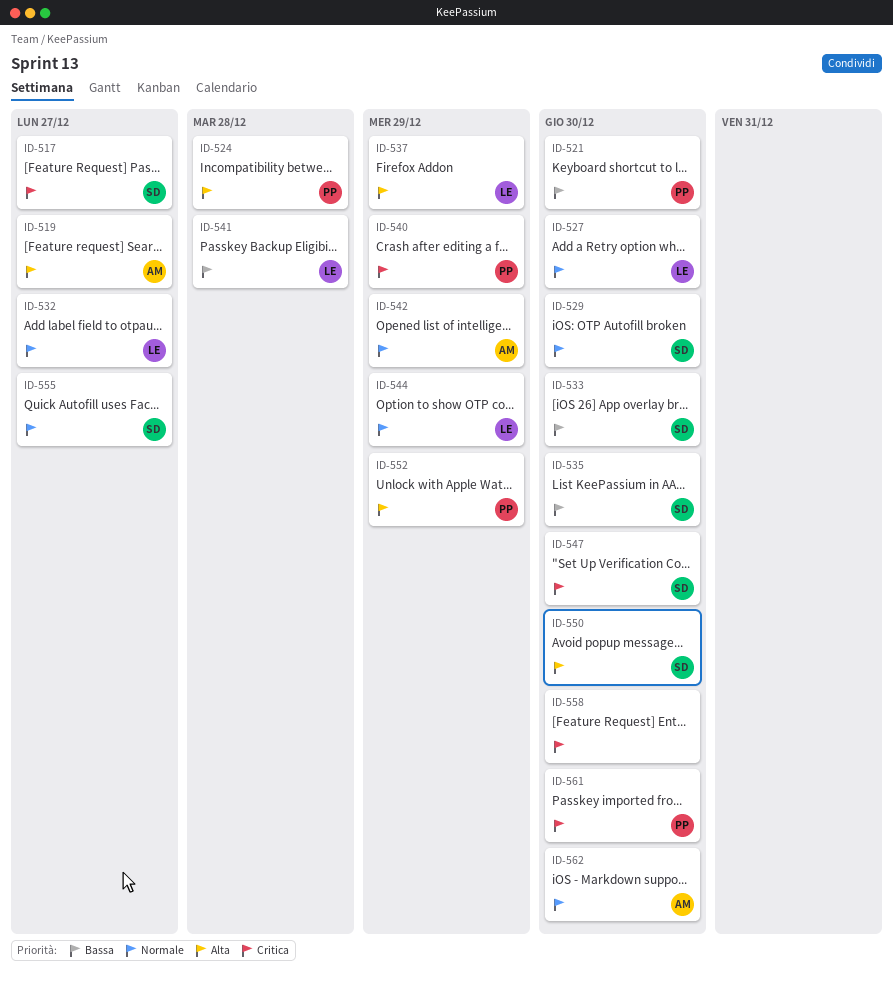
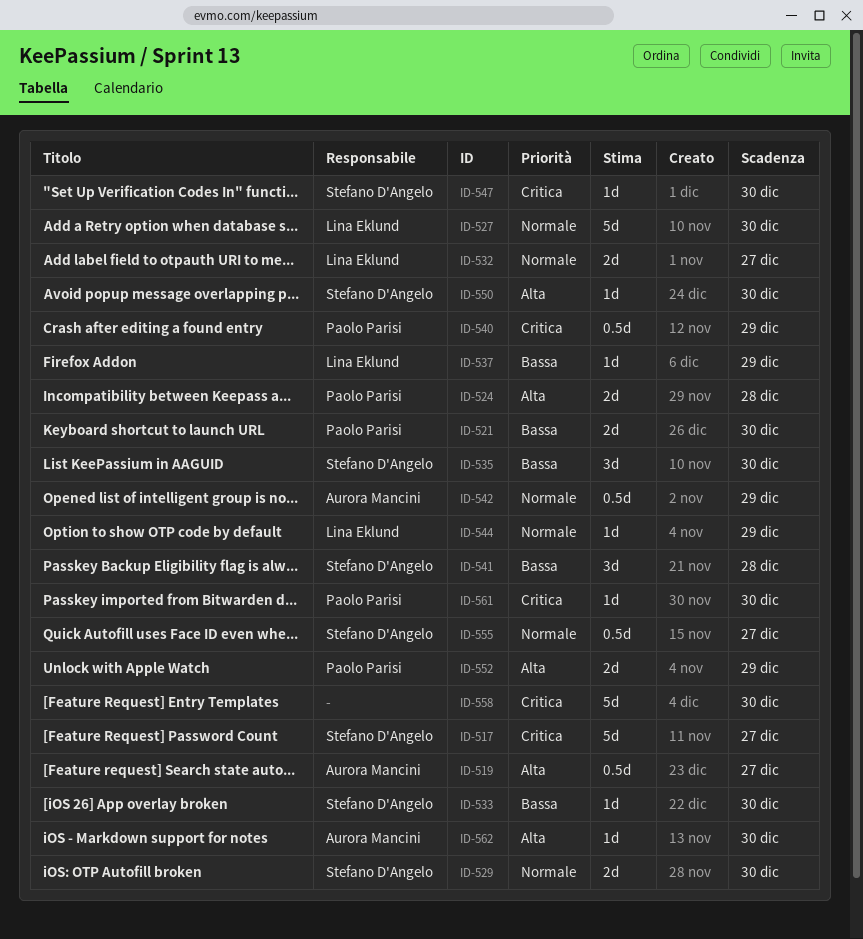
ID-537, priority: Alta -> Bassa
ID-541, owner: Lina Eklund -> Stefano D'Angelo
ID-562, priority: Normale -> Alta

